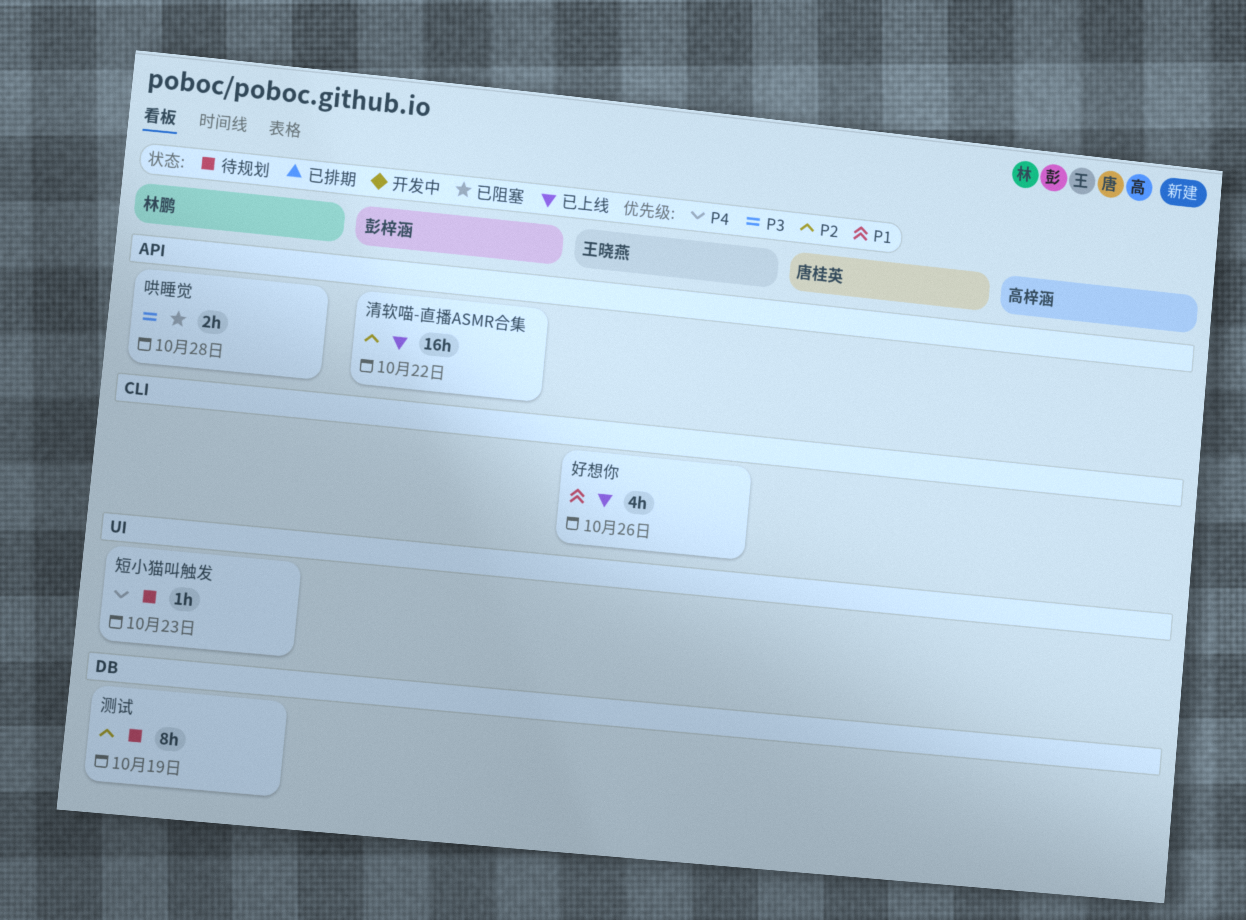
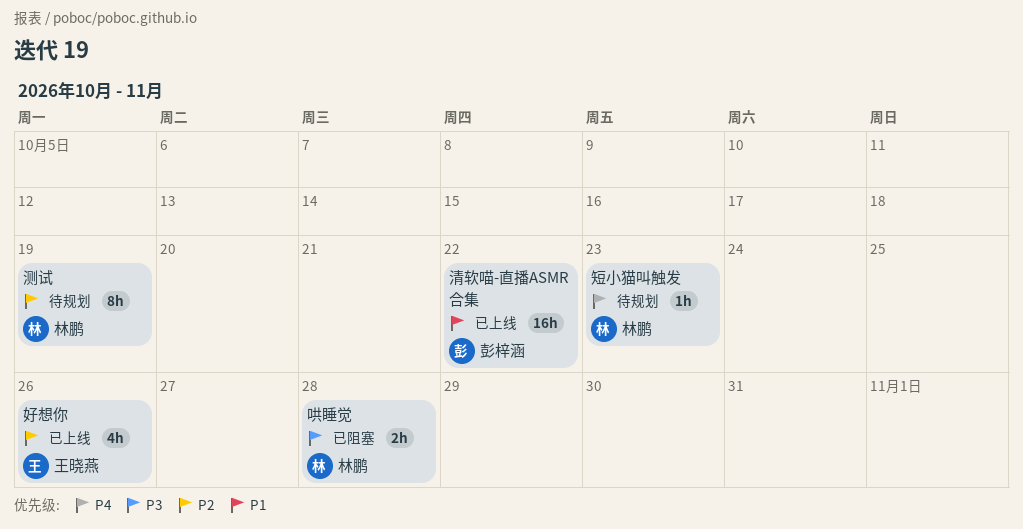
好想你, priority: P1 -> P2
清软喵-直播ASMR合集, priority: P2 -> P1

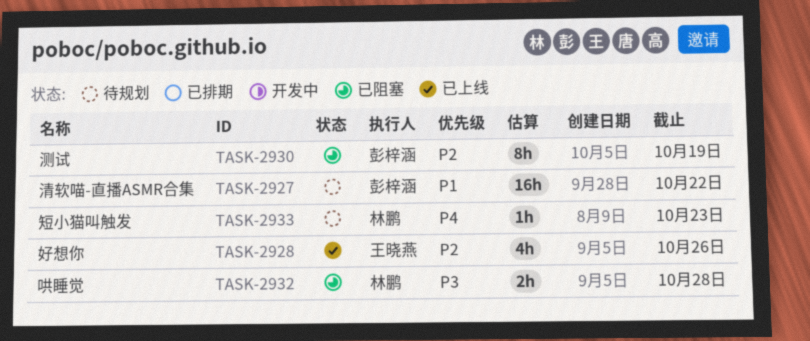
测试, status: 待规划 -> 已阻塞
测试, owner: 林鹏 -> 彭梓涵
清软喵-直播ASMR合集, status: 已上线 -> 待规划

